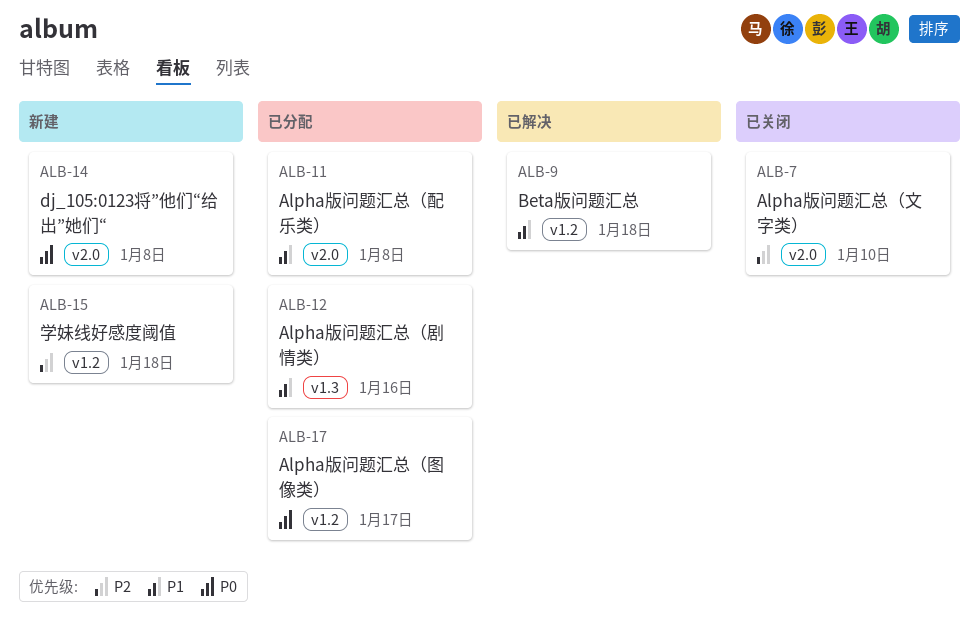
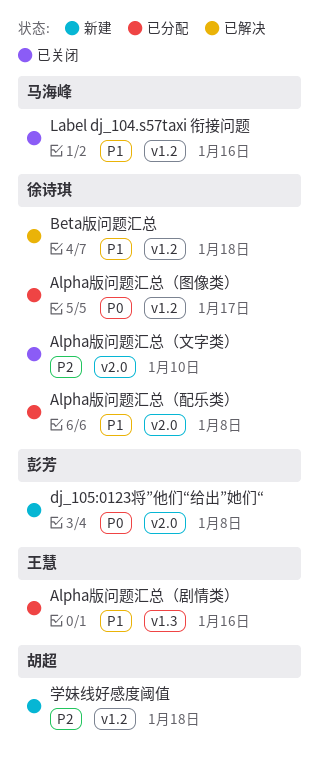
Label dj_104.s57taxi 衔接问题: none -> present

